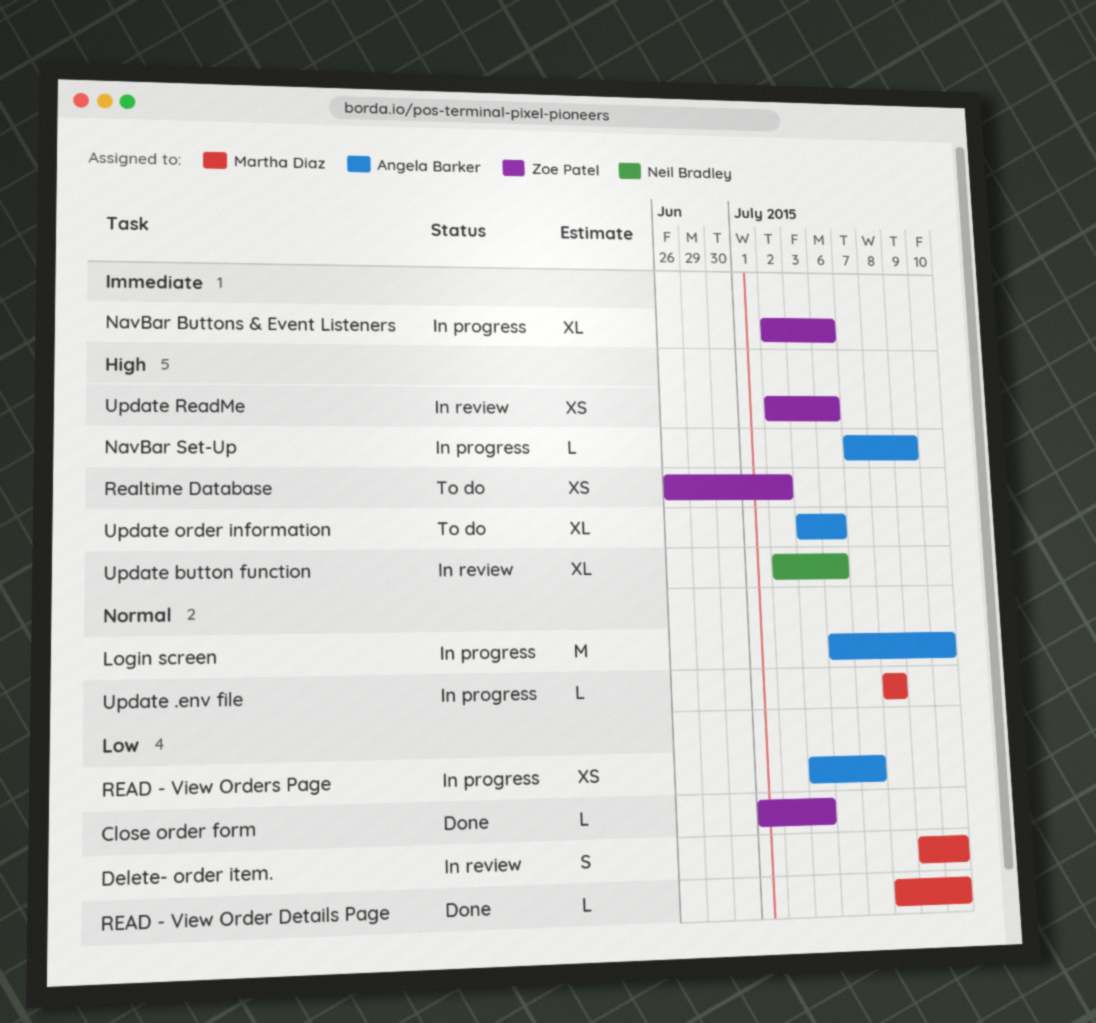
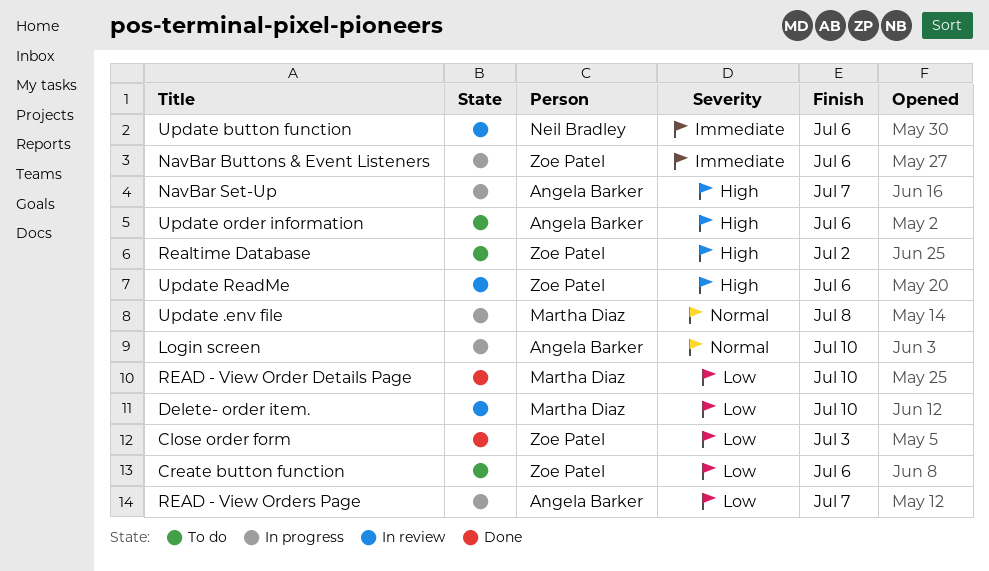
Create button function: none -> present
NavBar Set-Up, due: Jul 9 -> Jul 7
Update button function, priority: High -> Immediate

